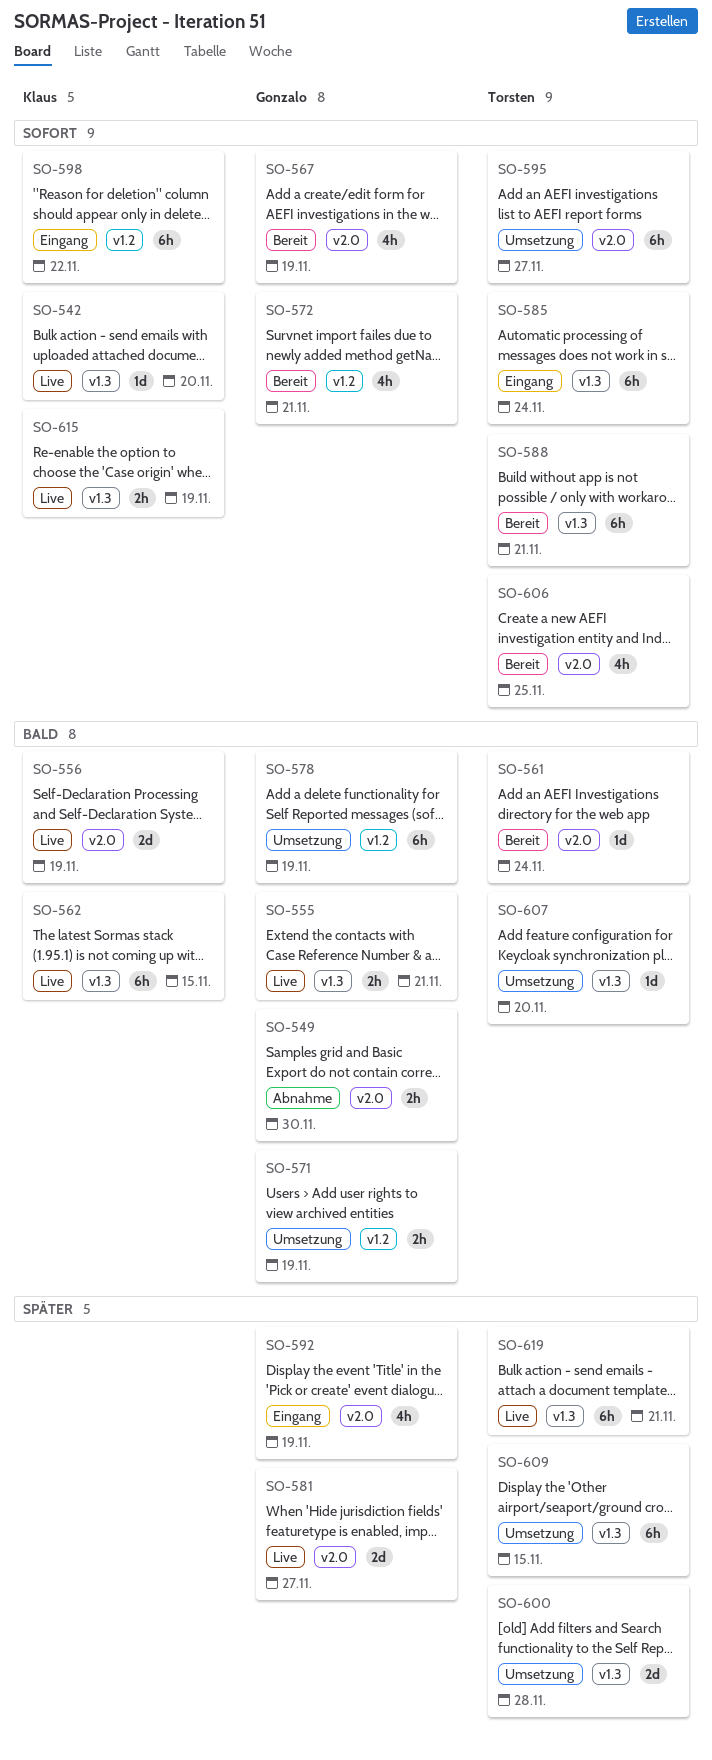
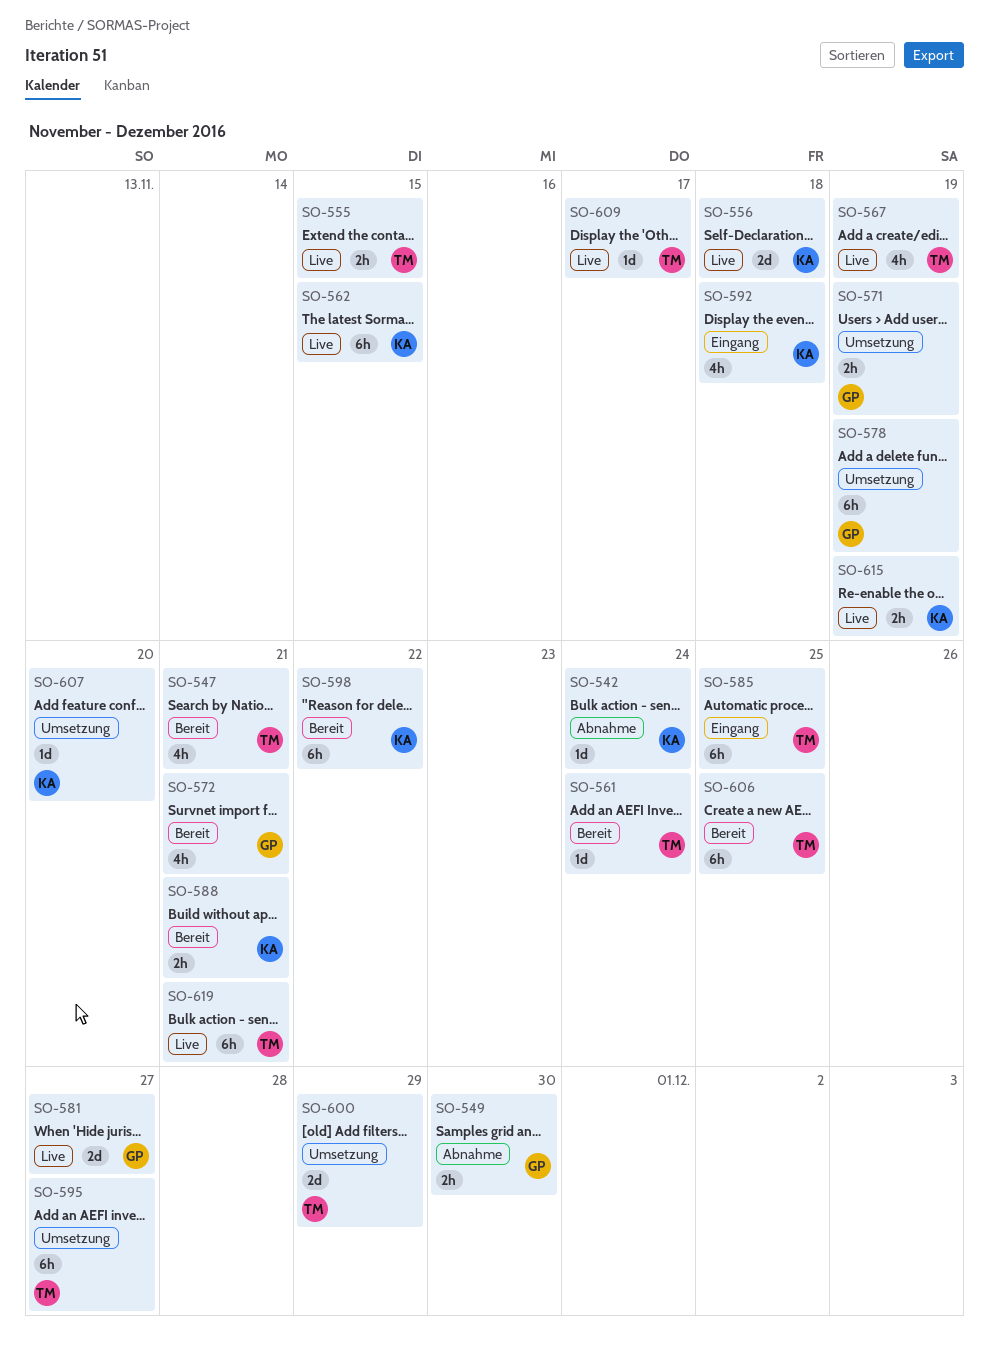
SO-542, status: Live -> Abnahme
SO-542, due: Nov 20 -> Nov 24
SO-547: none -> present
SO-555, owner: Gonzalo -> Torsten
SO-555, due: Nov 21 -> Nov 15
SO-556, due: Nov 19 -> Nov 18
SO-567, status: Bereit -> Live
SO-567, owner: Gonzalo -> Torsten
SO-585, due: Nov 24 -> Nov 25
SO-588, owner: Torsten -> Klaus
SO-588, estimate: 6h -> 2h
SO-592, owner: Gonzalo -> Klaus
SO-592, due: Nov 19 -> Nov 18
SO-598, status: Eingang -> Bereit
SO-600, due: Nov 28 -> Nov 29
SO-606, estimate: 4h -> 6h
SO-607, owner: Torsten -> Klaus
SO-609, status: Umsetzung -> Live
SO-609, estimate: 6h -> 1d
SO-609, due: Nov 15 -> Nov 17

